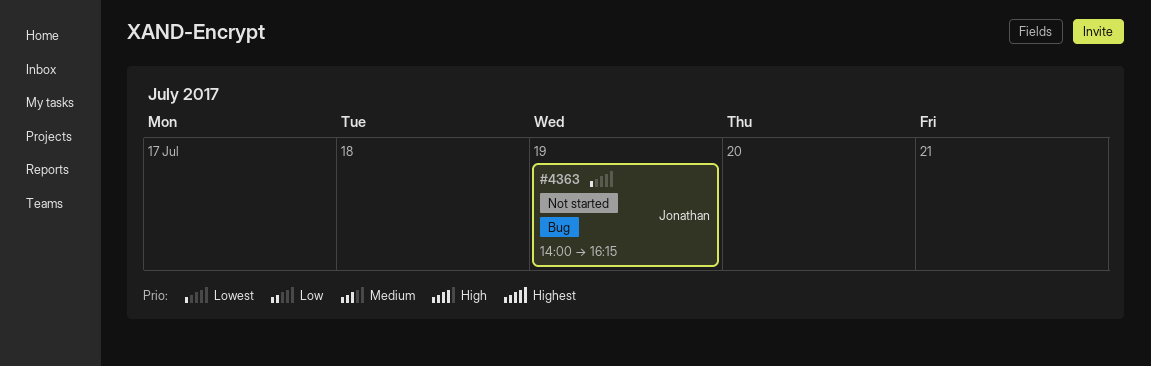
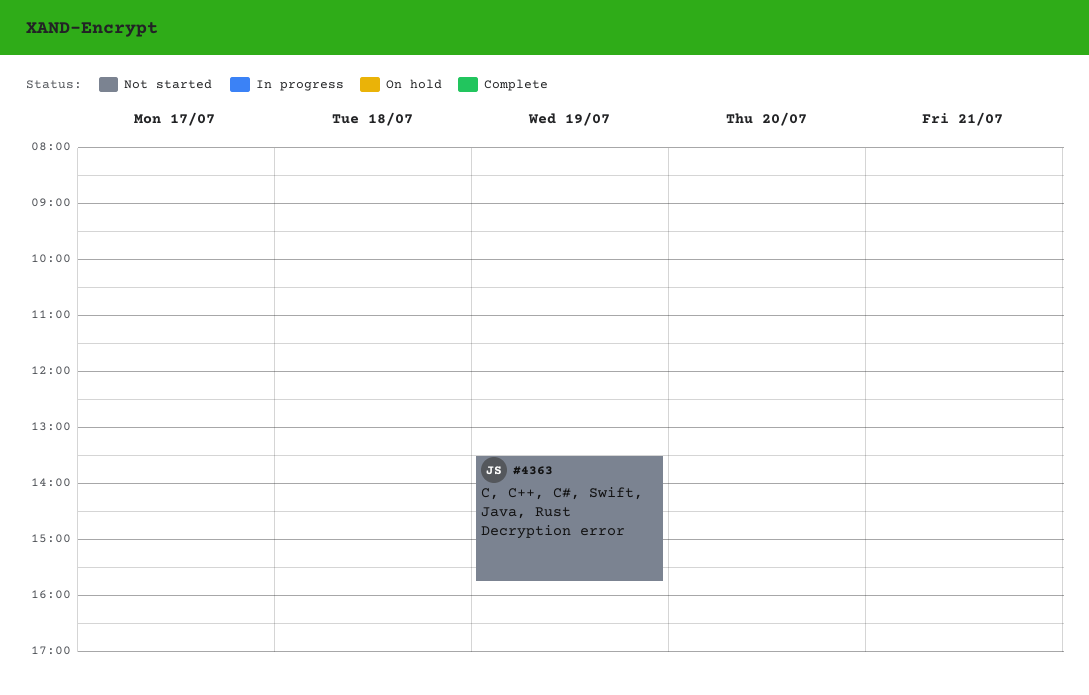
#4363, begins: 14:00 -> 13:30
#4363, ends: 16:15 -> 15:45

